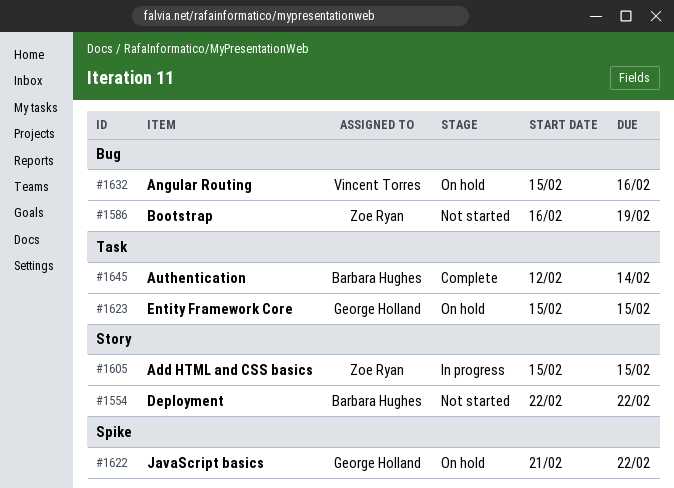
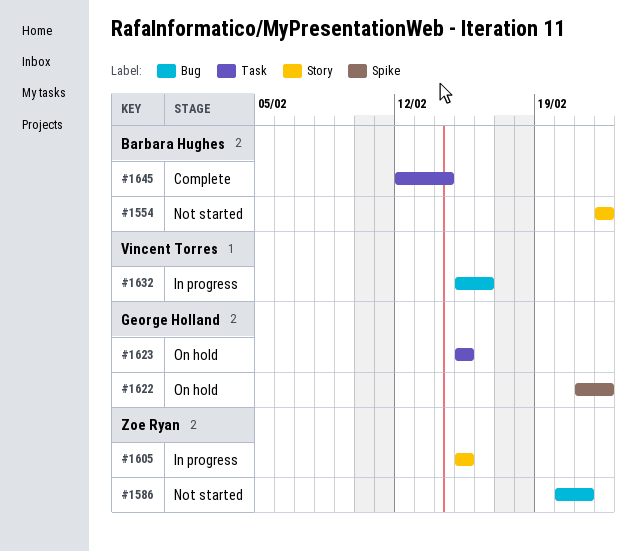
#1586, start: Feb 16 -> Feb 20
#1586, due: Feb 19 -> Feb 21
#1632, status: On hold -> In progress

